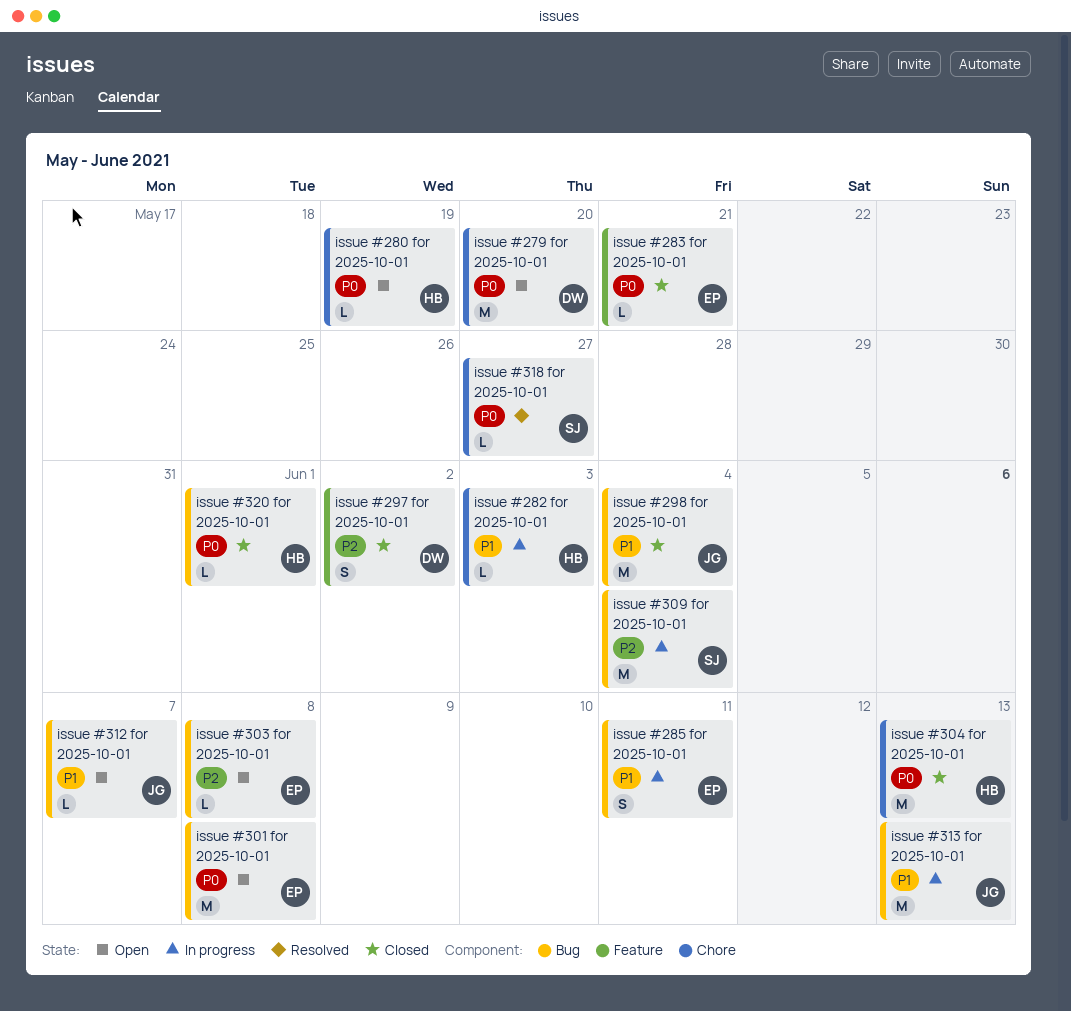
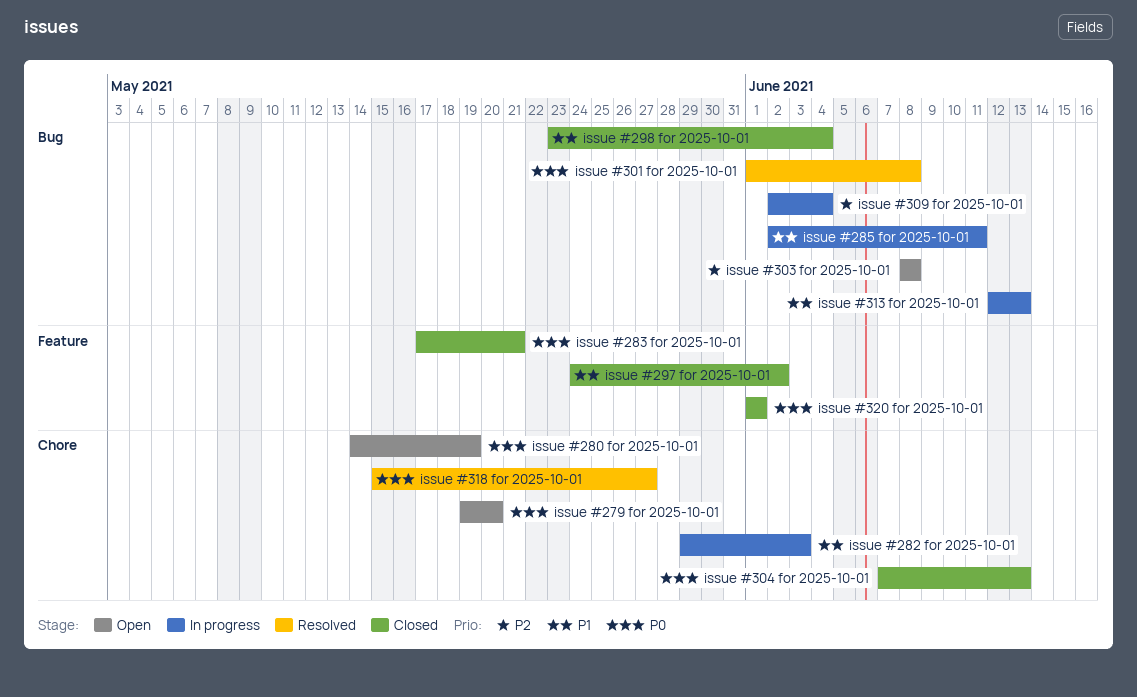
issue #297 for 2025-10-01, priority: P2 -> P1
issue #301 for 2025-10-01, status: Open -> Resolved
issue #312 for 2025-10-01: present -> none
issue #320 for 2025-10-01, label: Bug -> Feature

